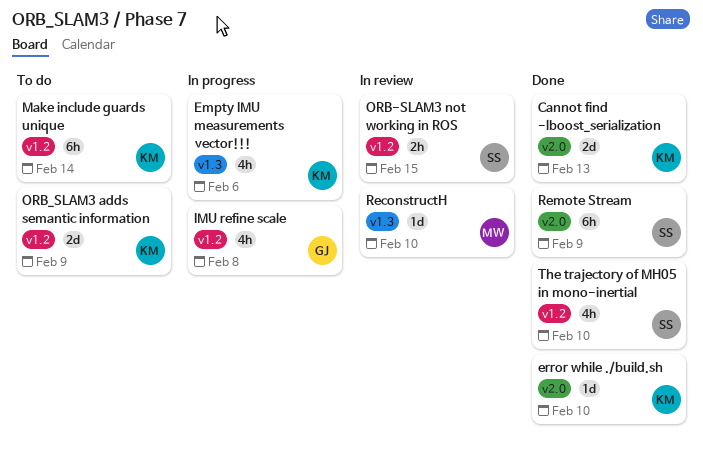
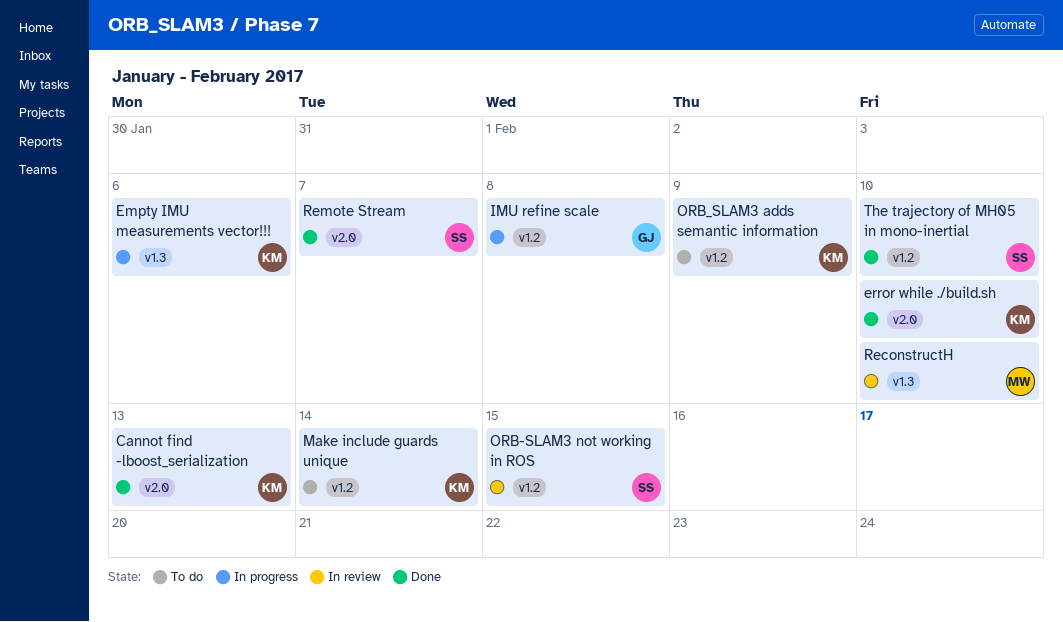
Remote Stream, due: Feb 9 -> Feb 7

